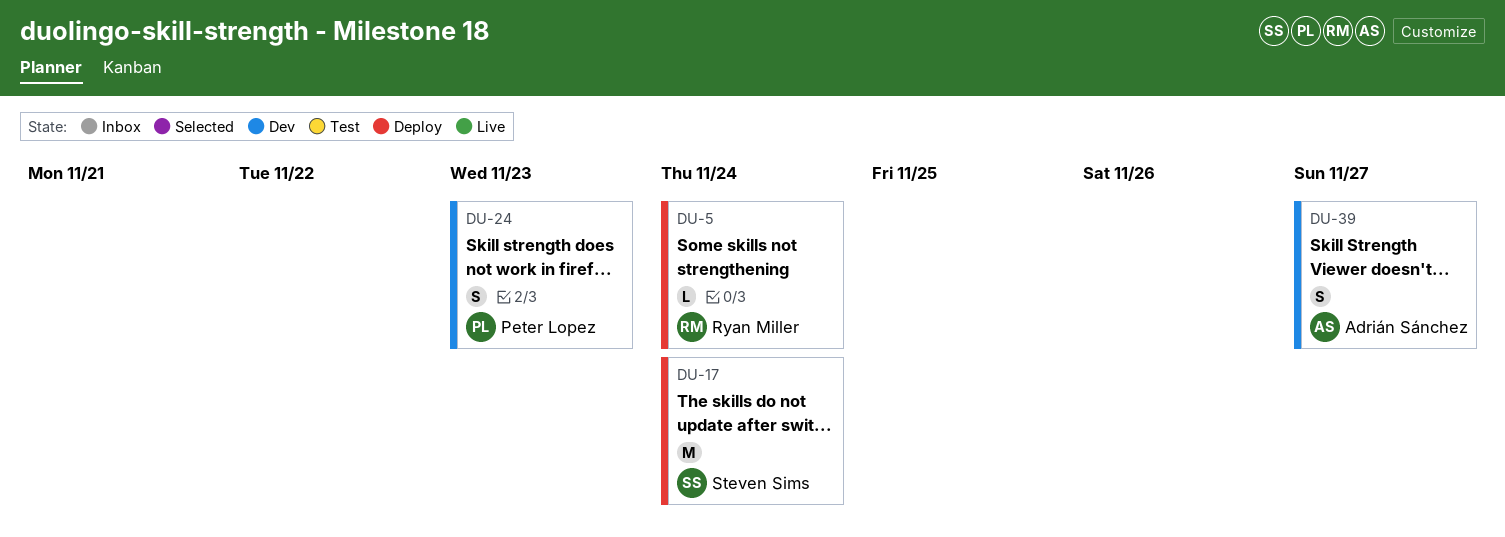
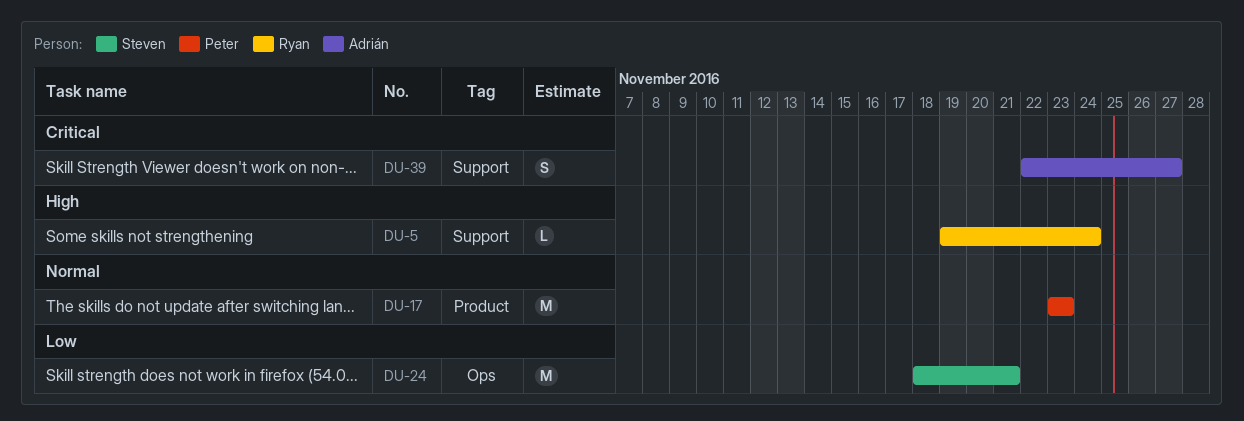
DU-17, owner: Steven Sims -> Peter Lopez
DU-17, due: Nov 24 -> Nov 23
DU-24, owner: Peter Lopez -> Steven Sims
DU-24, estimate: S -> M
DU-24, due: Nov 23 -> Nov 21

